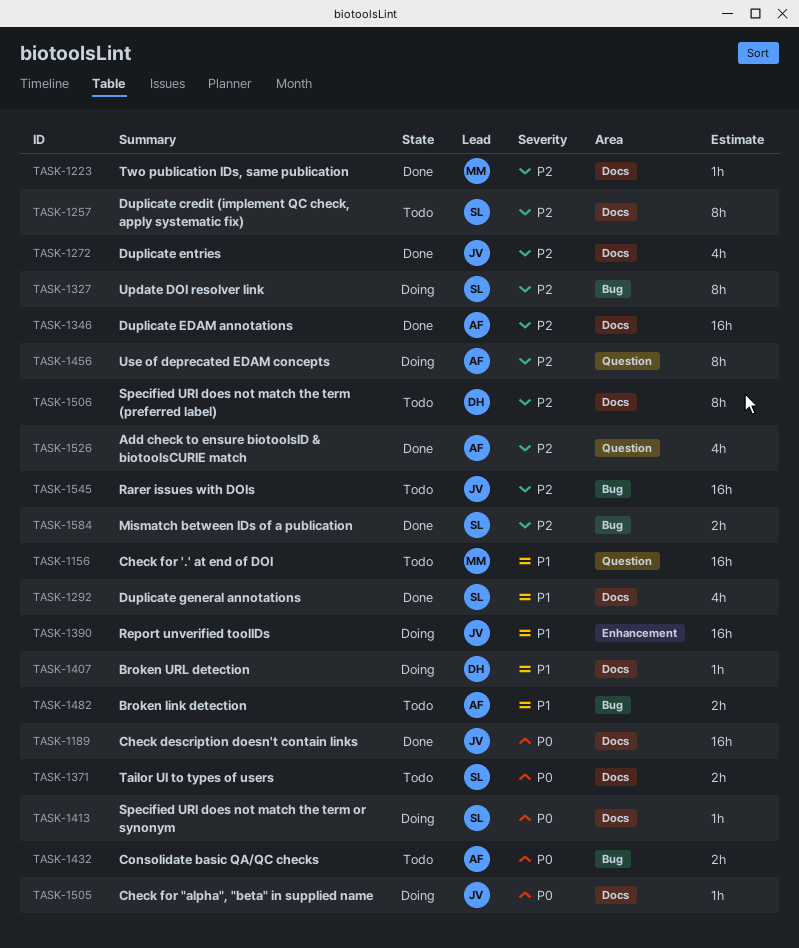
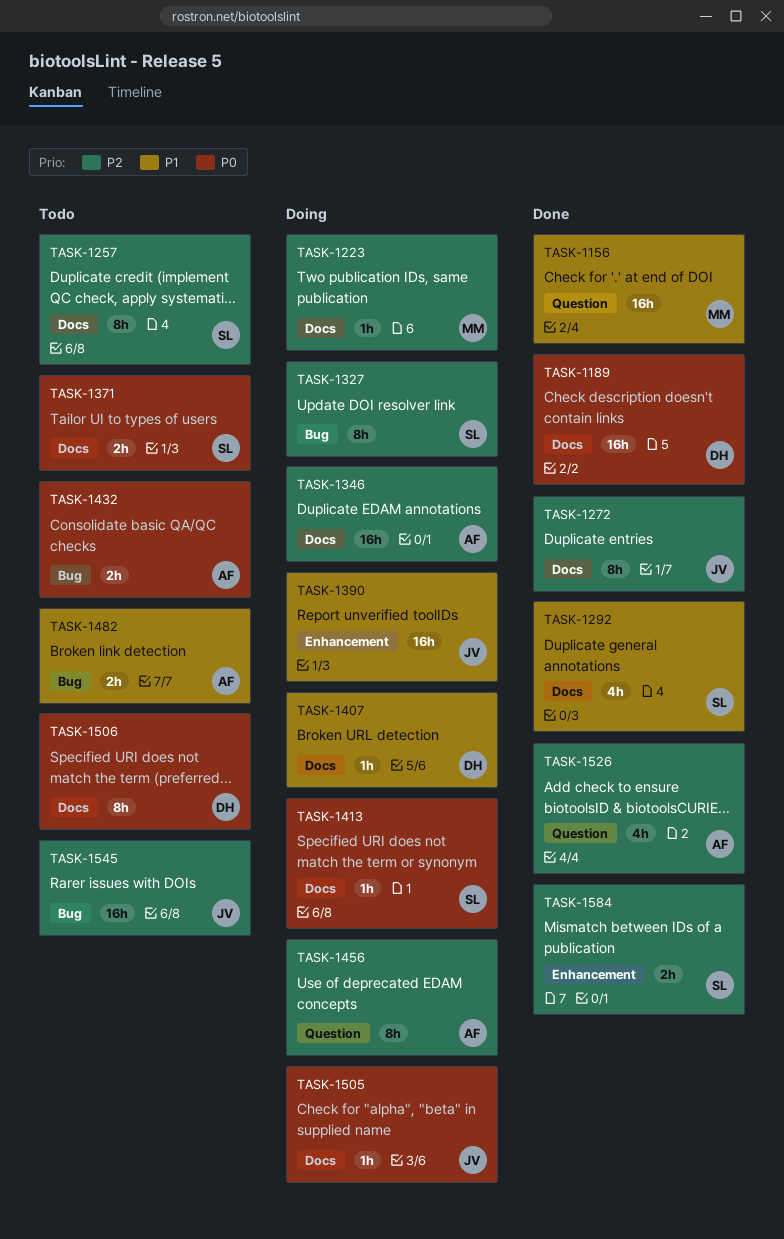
TASK-1156, status: Todo -> Done
TASK-1189, owner: JV -> DH
TASK-1223, status: Done -> Doing
TASK-1272, estimate: 4h -> 8h
TASK-1346, status: Done -> Doing
TASK-1506, priority: P2 -> P0
TASK-1584, label: Bug -> Enhancement

